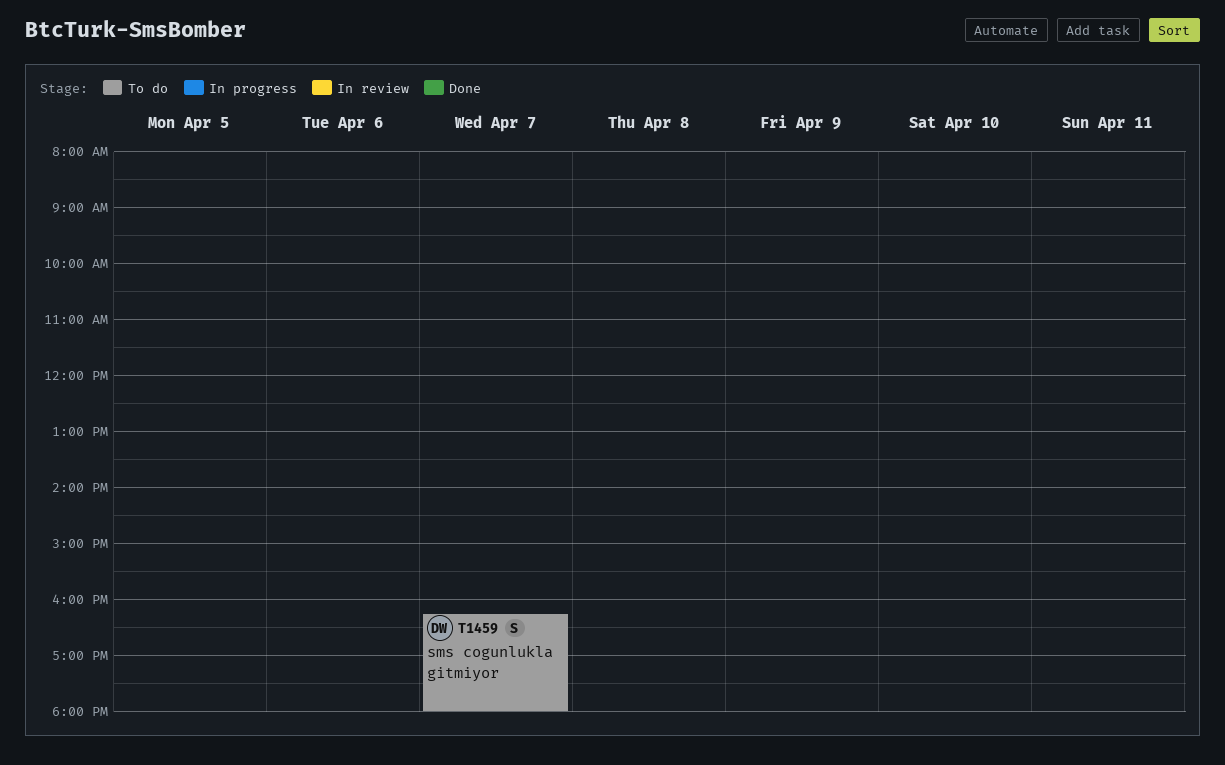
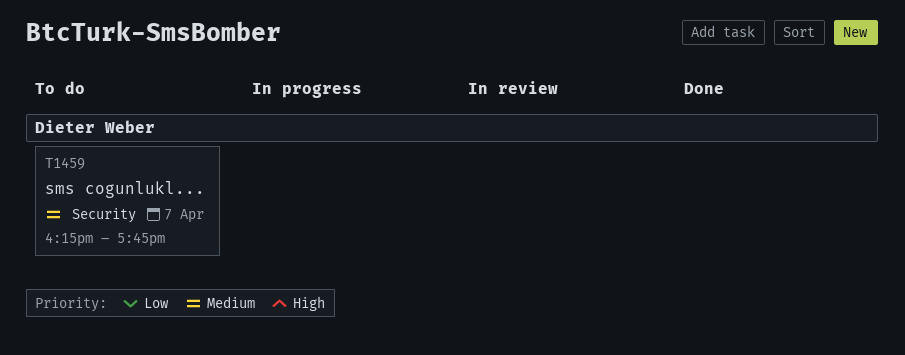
T1459, ends: 18:00 -> 17:45

